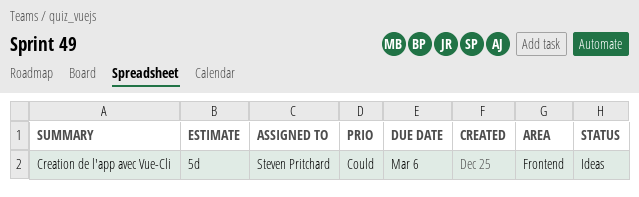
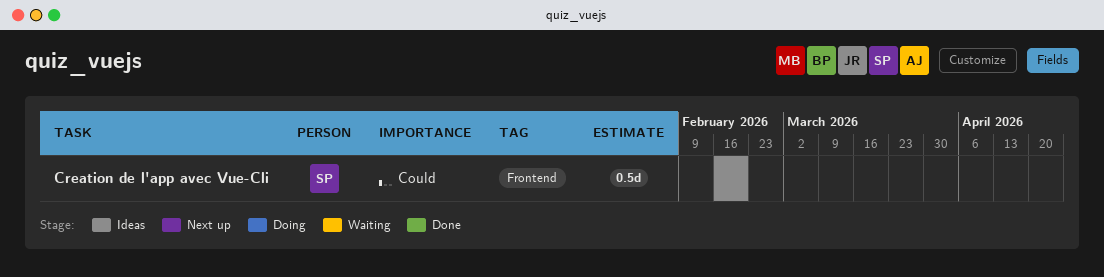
Creation de l'app avec Vue-Cli, estimate: 5d -> 0.5d
Creation de l'app avec Vue-Cli, due: Mar 6 -> Feb 20

